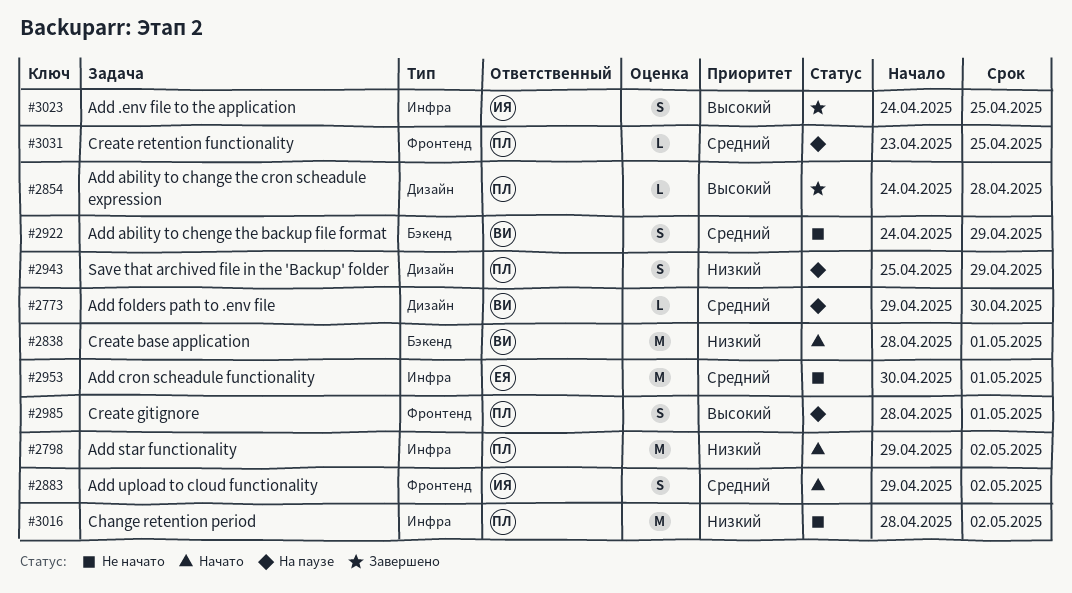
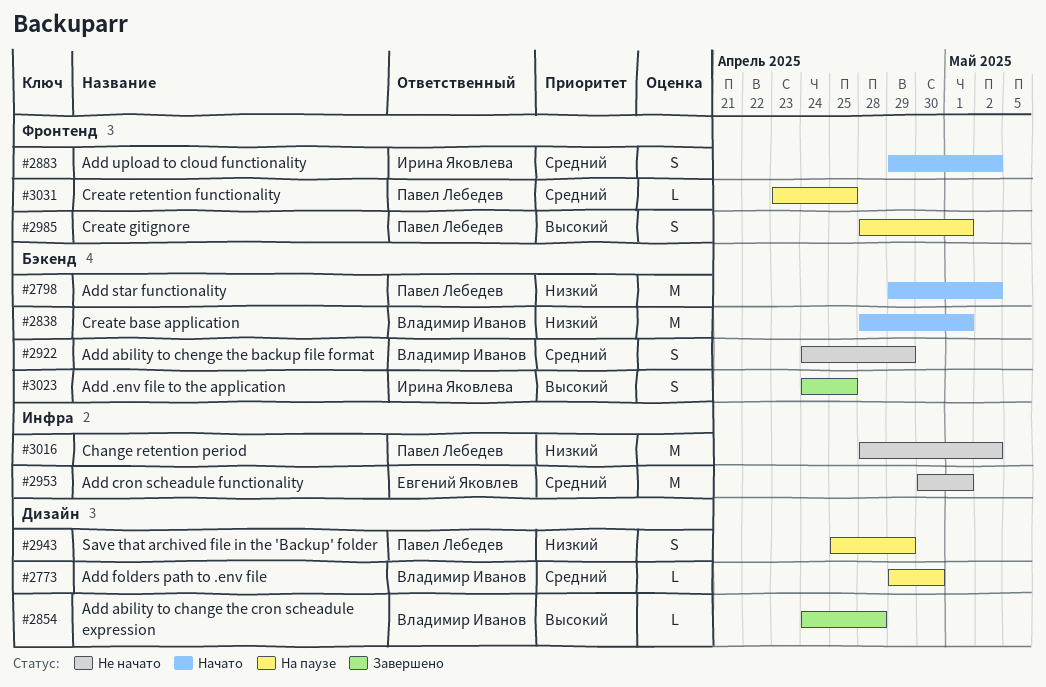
#2798, label: Инфра -> Бэкенд
#2854, owner: Павел Лебедев -> Владимир Иванов
#3023, label: Инфра -> Бэкенд

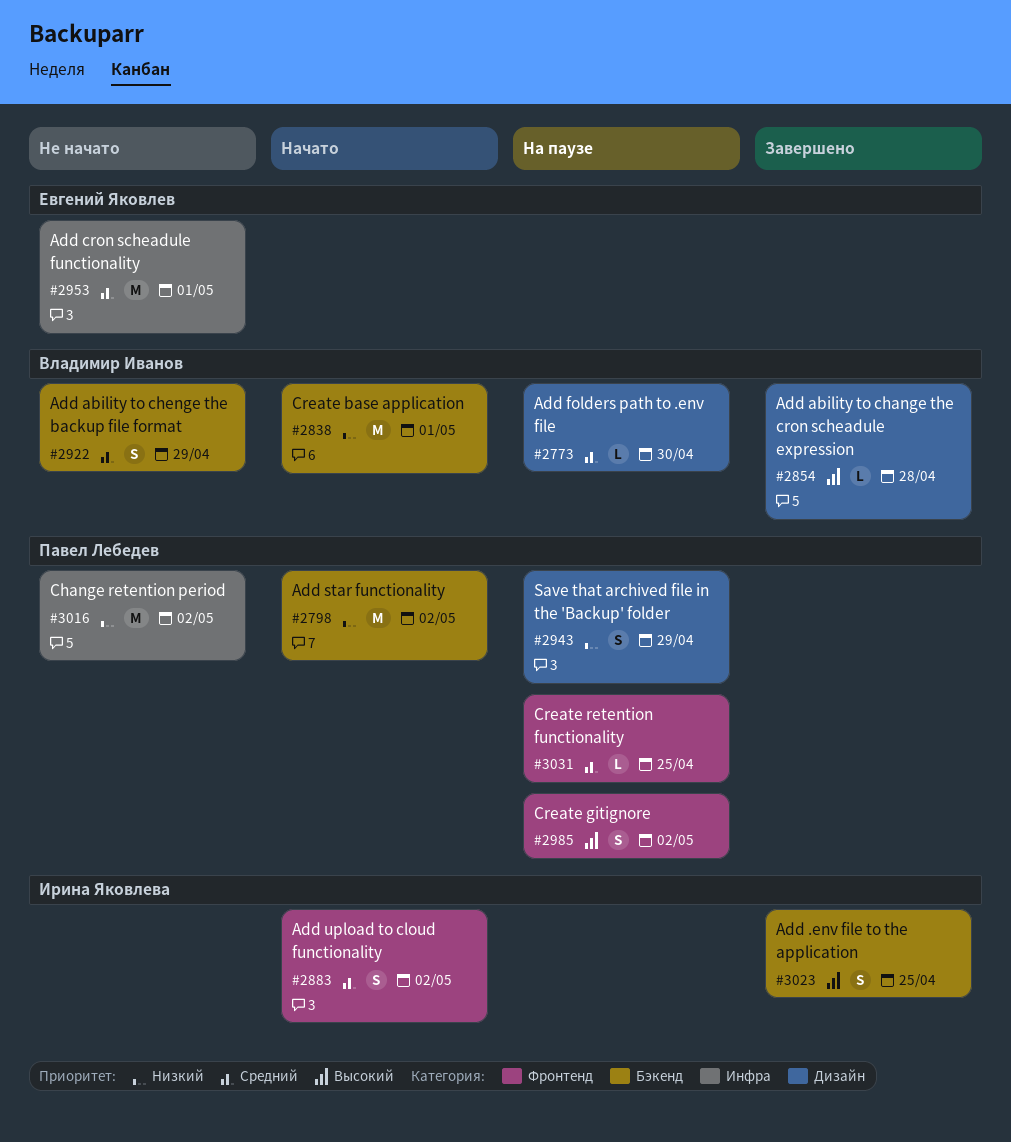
#2985, due: May 1 -> May 2

